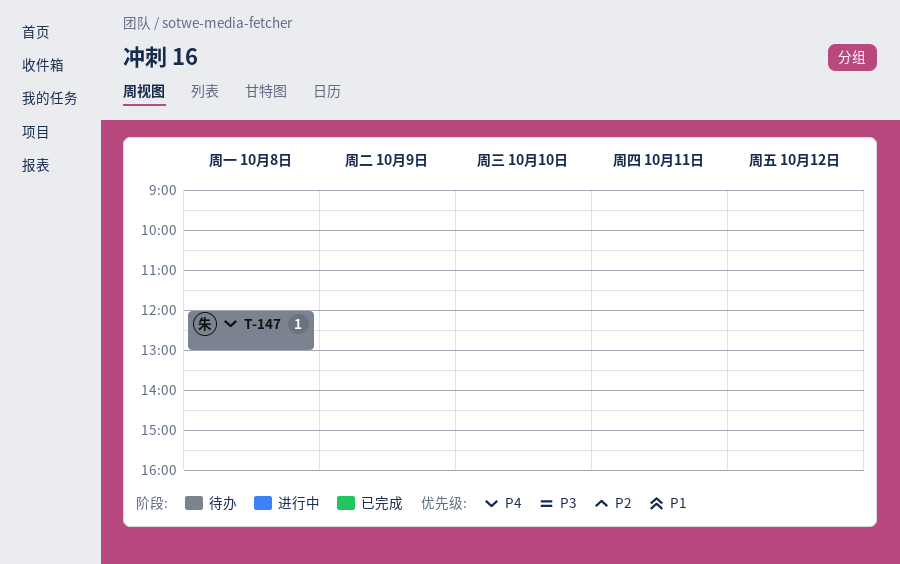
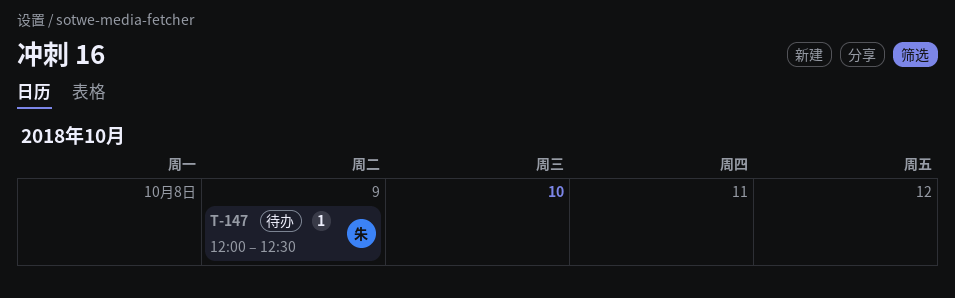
T-147, day: Oct 8 -> Oct 9
T-147, ends: 13:00 -> 12:30

